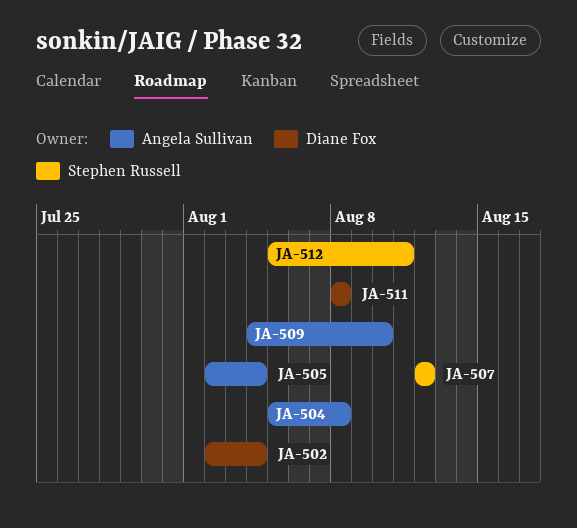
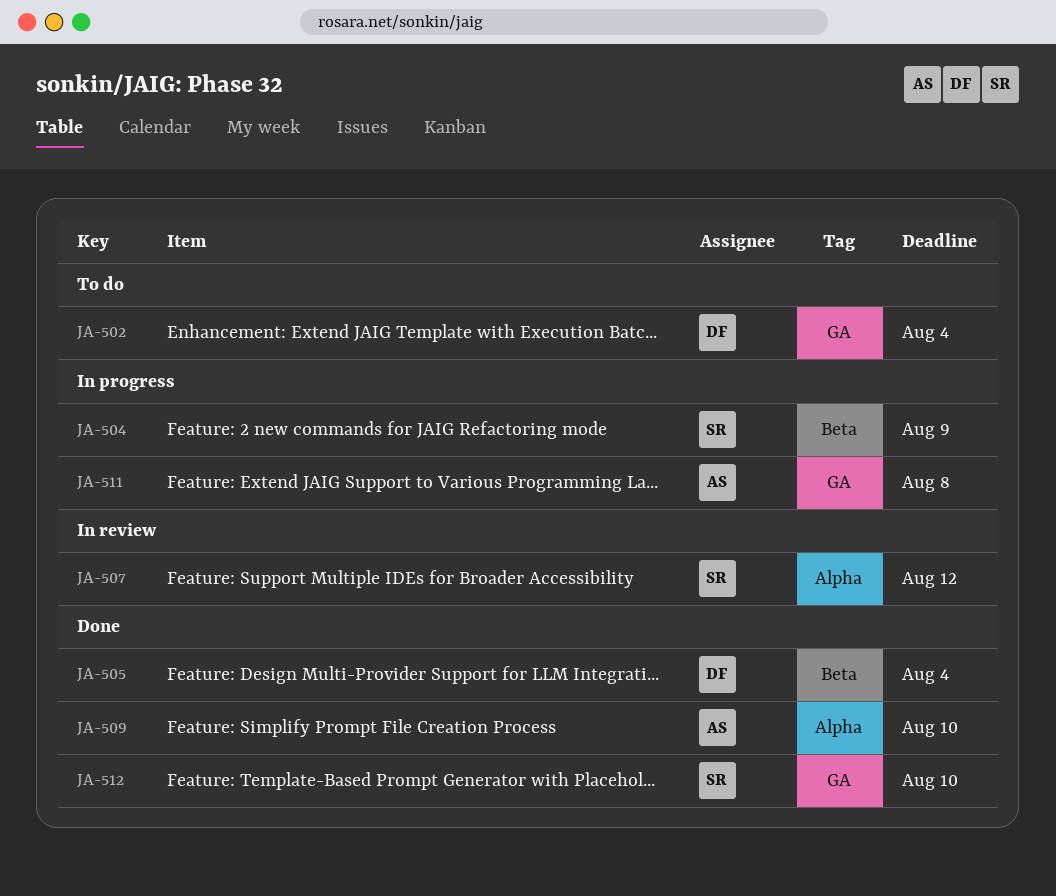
JA-504, owner: Angela Sullivan -> Stephen Russell
JA-504, due: Aug 8 -> Aug 9
JA-505, owner: Angela Sullivan -> Diane Fox
JA-511, owner: Diane Fox -> Angela Sullivan
JA-512, due: Aug 11 -> Aug 10

